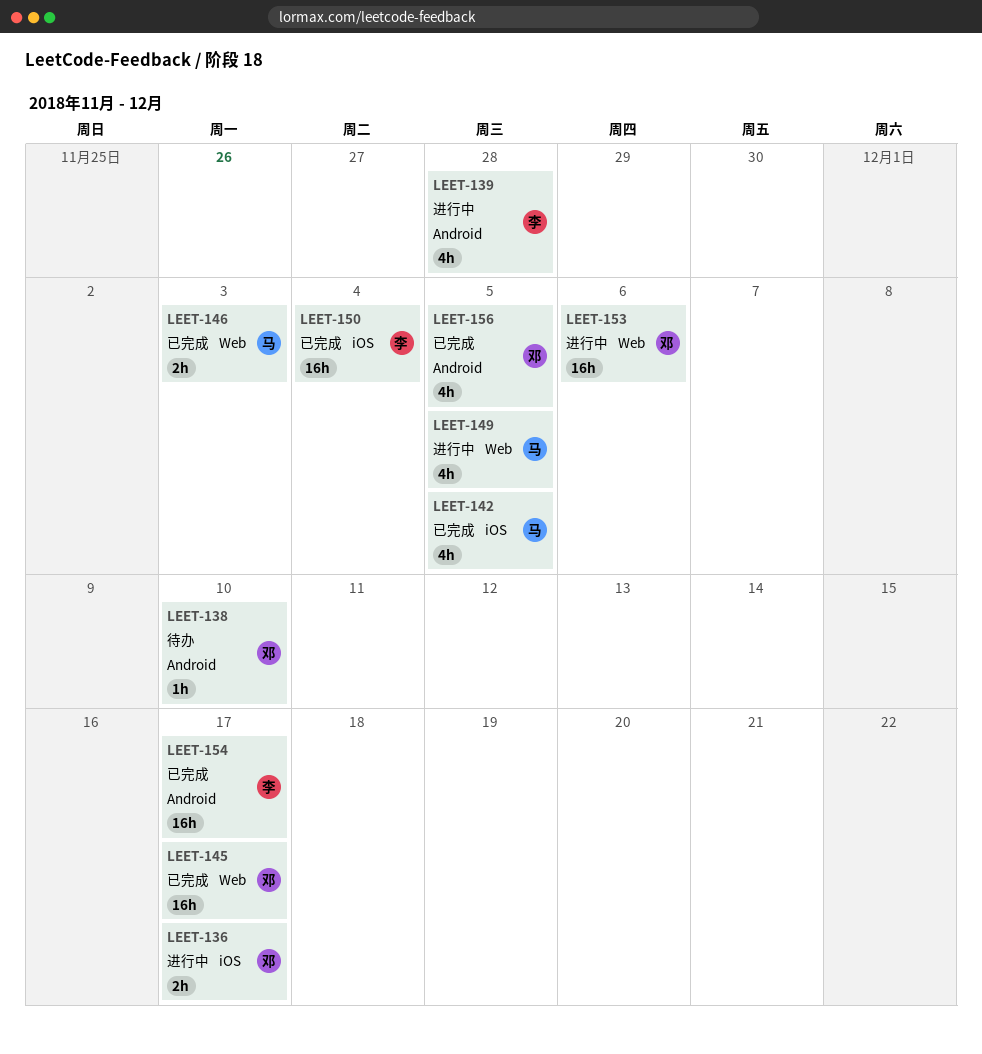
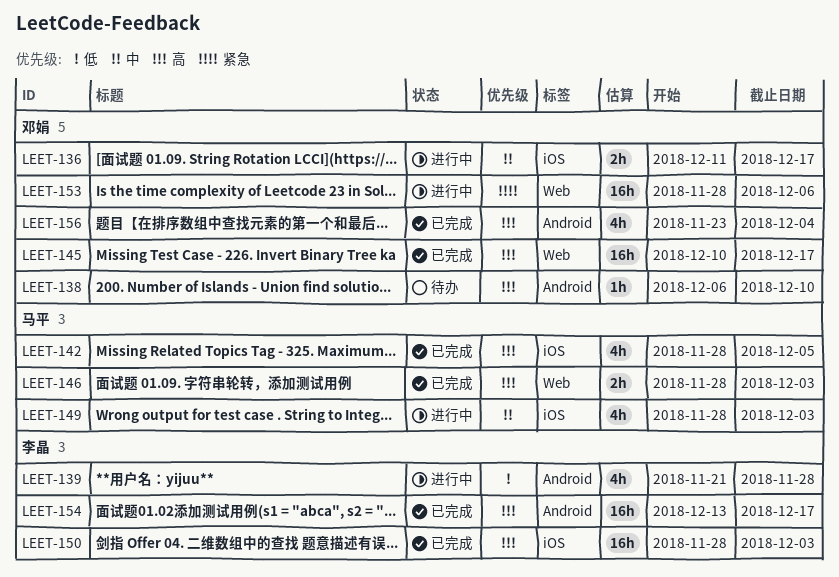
LEET-149, label: Web -> iOS
LEET-149, due: Dec 5 -> Dec 3
LEET-150, due: Dec 4 -> Dec 3
LEET-156, due: Dec 5 -> Dec 4

